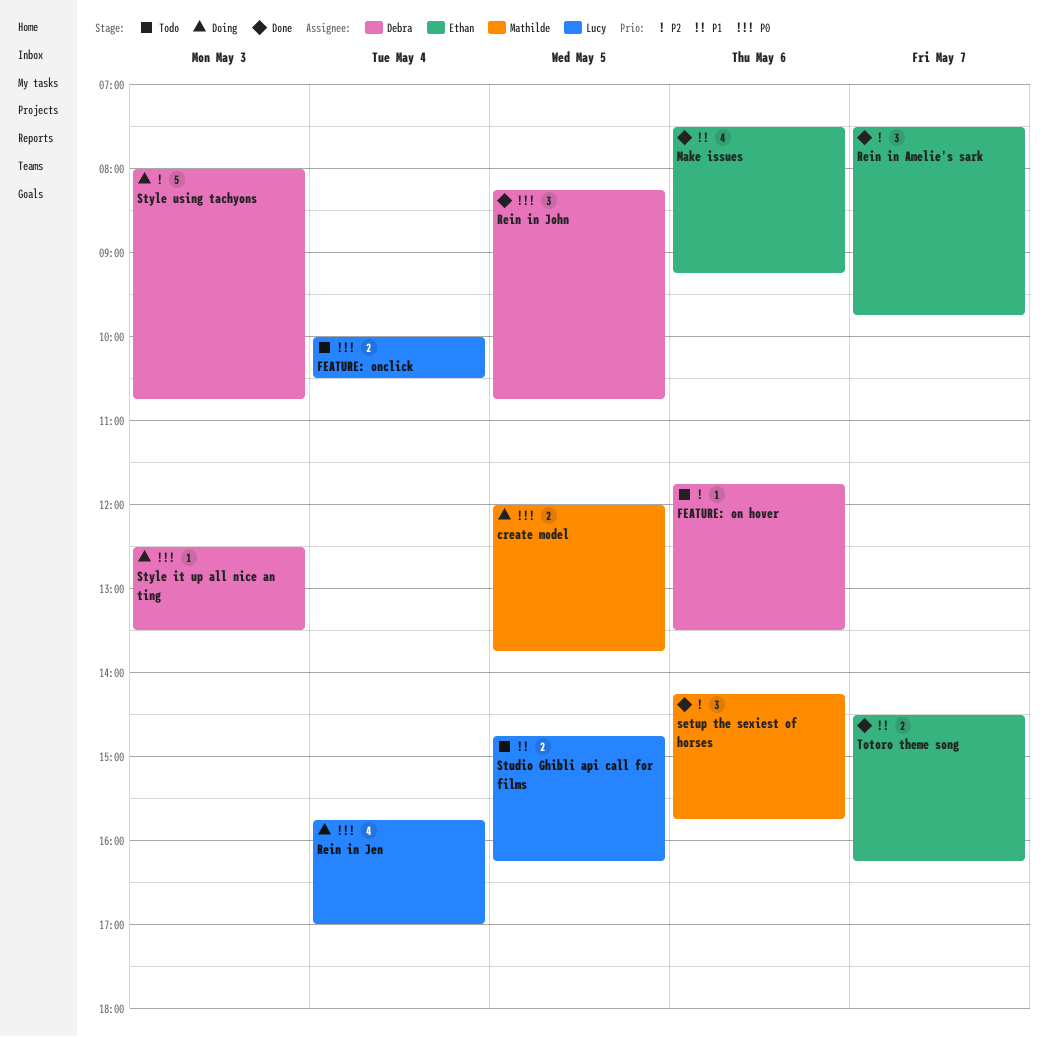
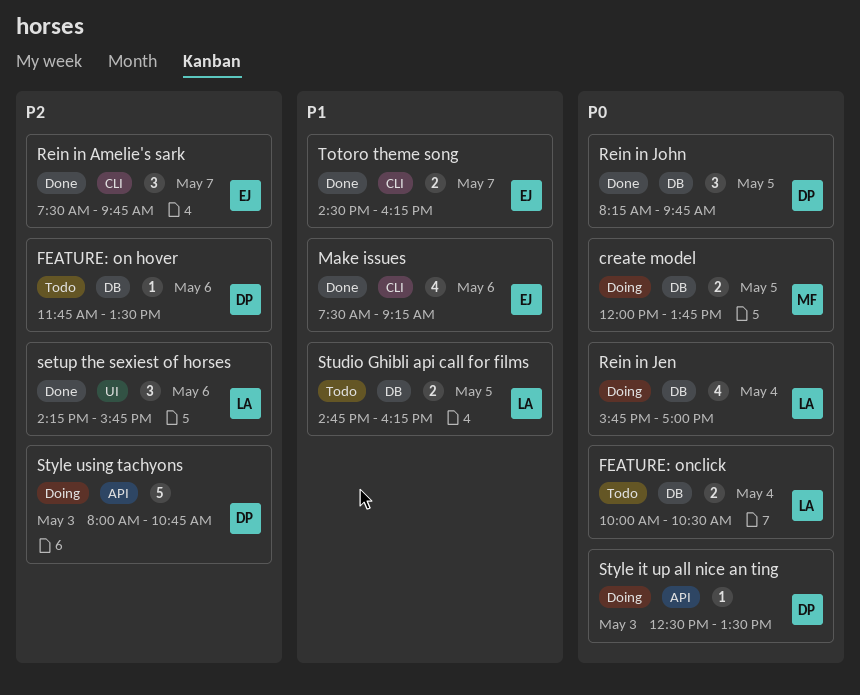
Rein in John, ends: 10:45 -> 09:45
setup the sexiest of horses, owner: Mathilde -> Lucy

